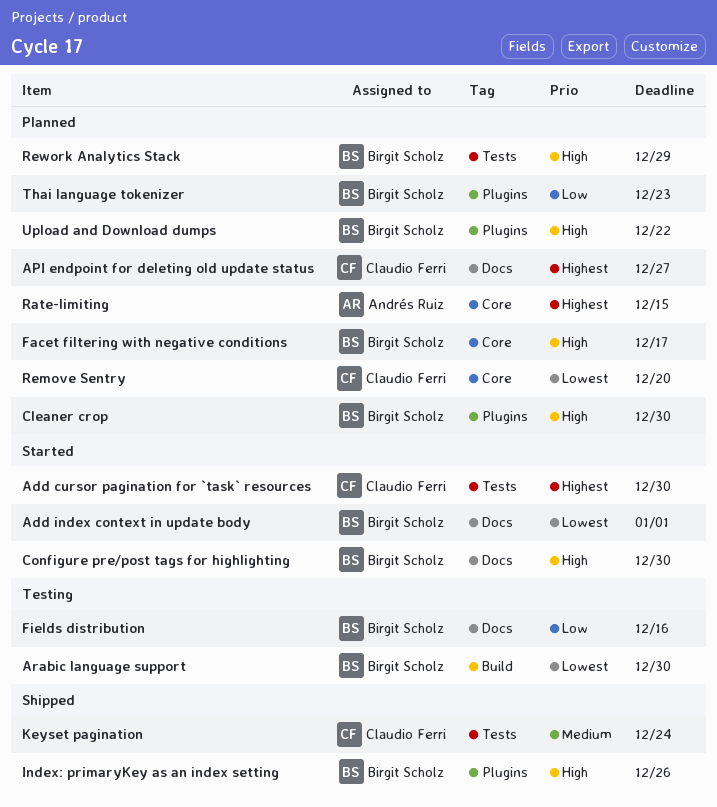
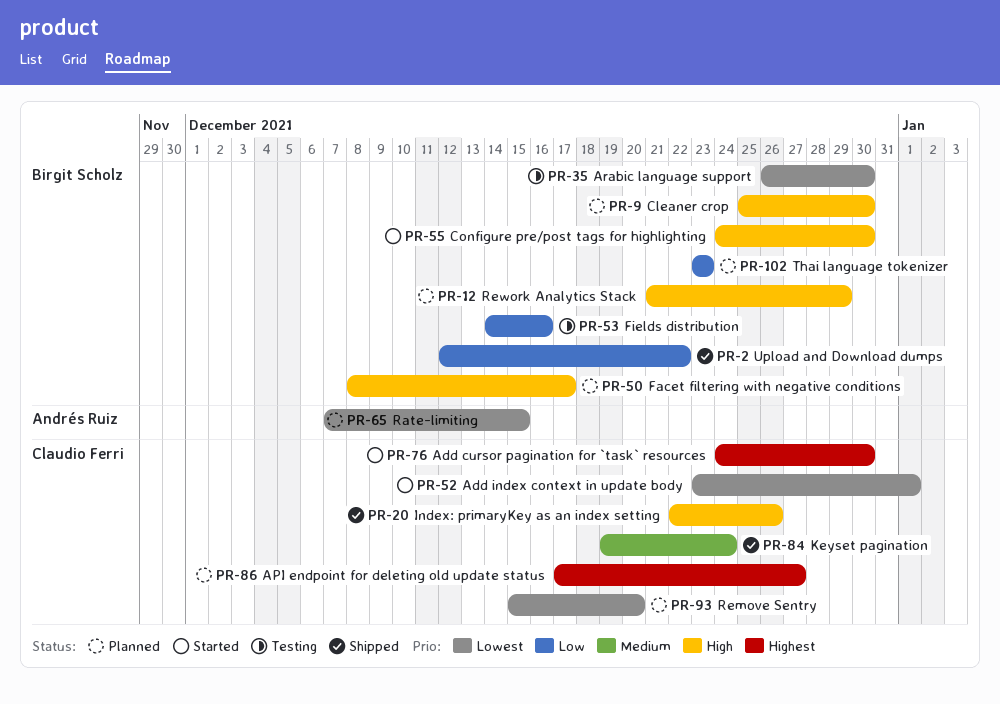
Add index context in update body, owner: Birgit Scholz -> Claudio Ferri
Index: primaryKey as an index setting, owner: Birgit Scholz -> Claudio Ferri
Rate-limiting, priority: Highest -> Lowest
Upload and Download dumps, status: Planned -> Shipped
Upload and Download dumps, priority: High -> Low

